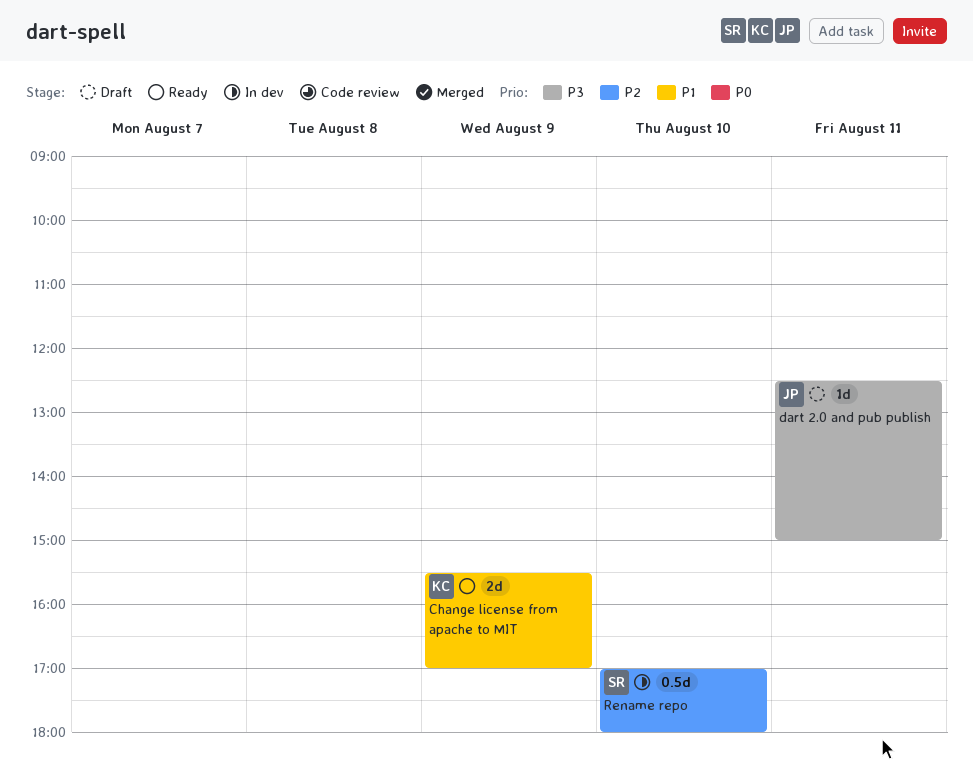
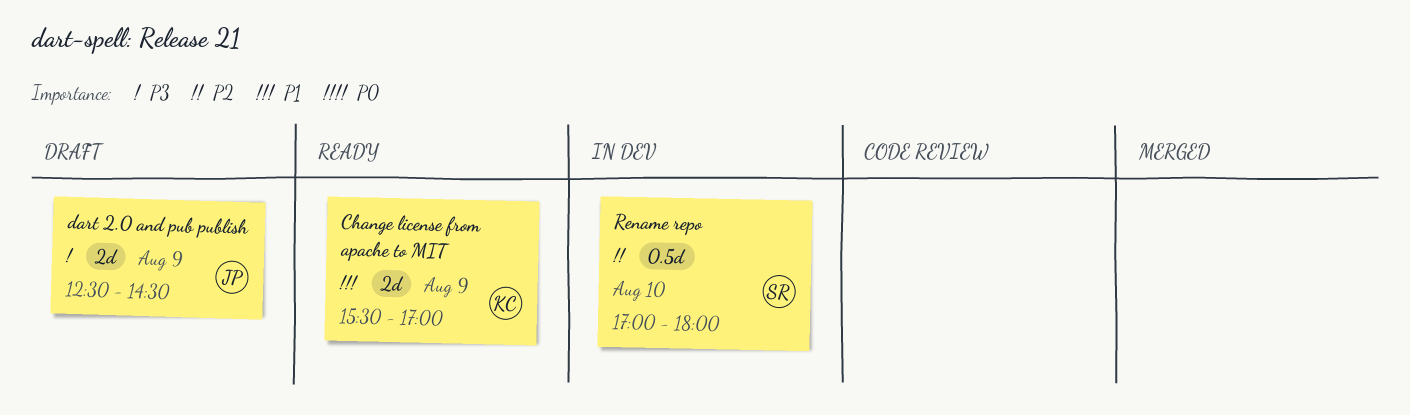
dart 2.0 and pub publish, estimate: 1d -> 2d
dart 2.0 and pub publish, day: Aug 11 -> Aug 9
dart 2.0 and pub publish, ends: 15:00 -> 14:30

